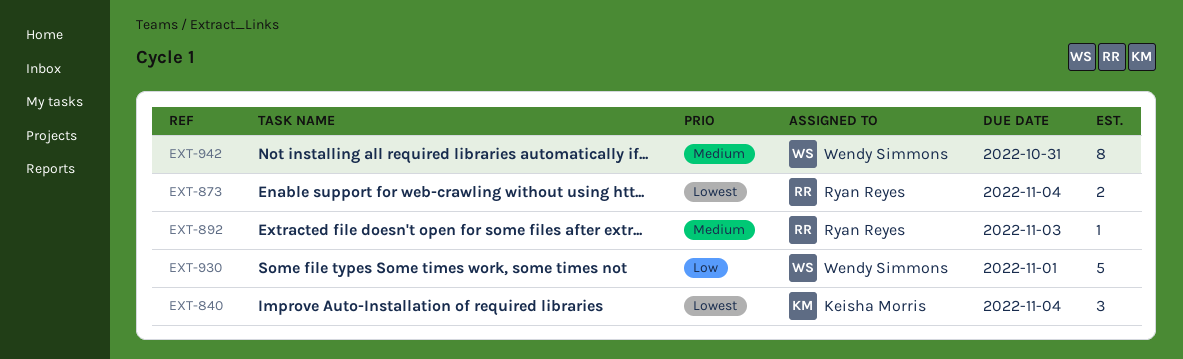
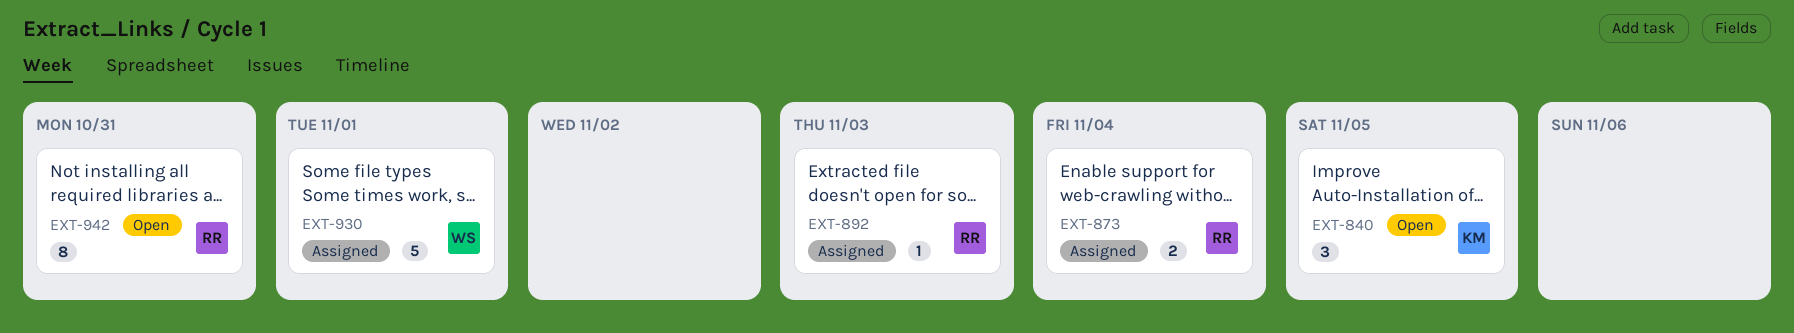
EXT-840, due: Nov 4 -> Nov 5
EXT-942, owner: Wendy Simmons -> Ryan Reyes

